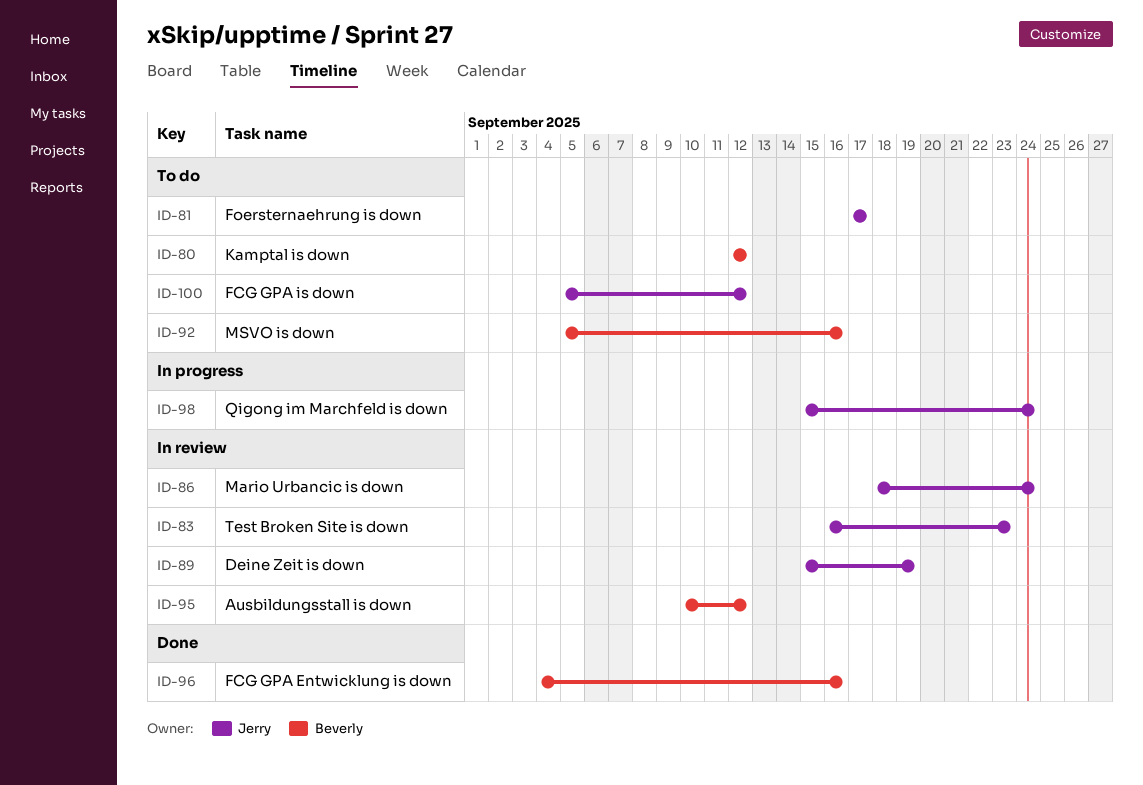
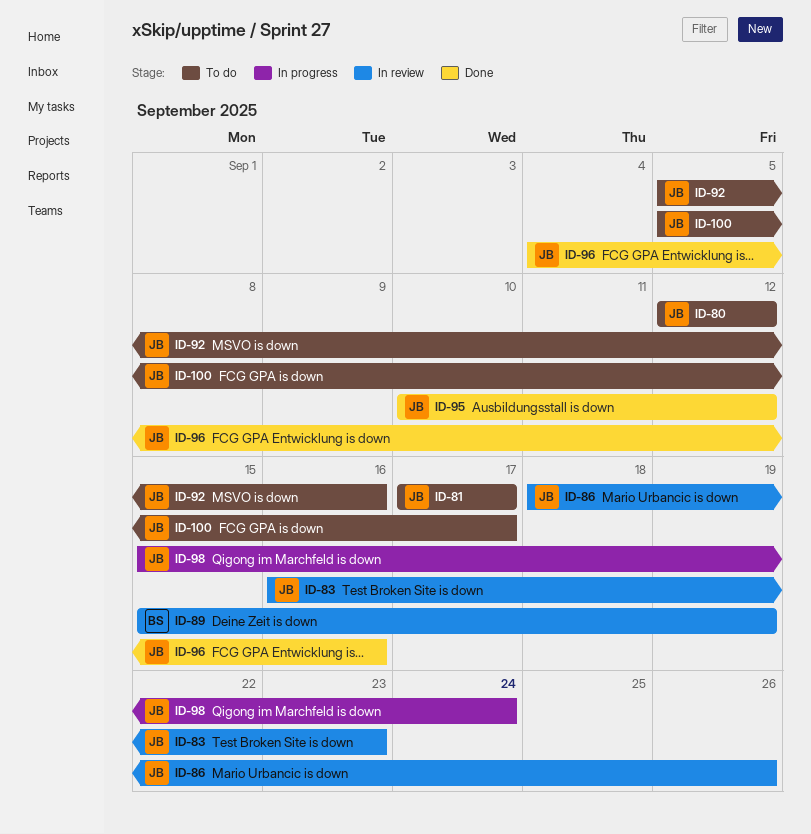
ID-80, owner: Beverly -> Jerry
ID-86, due: Sep 24 -> Sep 26
ID-89, owner: Jerry -> Beverly
ID-92, owner: Beverly -> Jerry
ID-95, status: In review -> Done
ID-95, owner: Beverly -> Jerry
ID-96, owner: Beverly -> Jerry
ID-100, due: Sep 12 -> Sep 17

